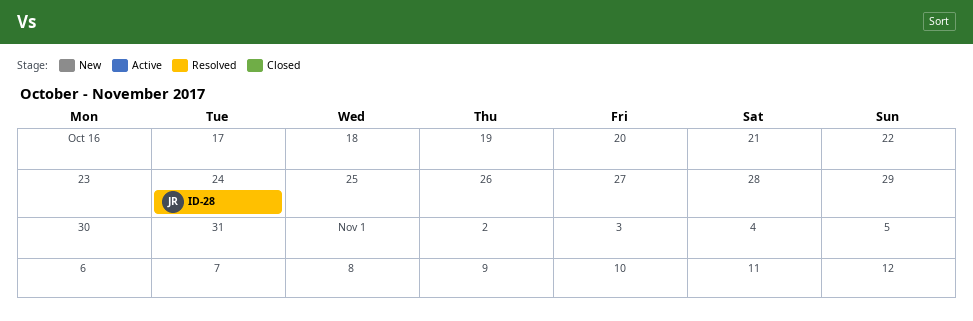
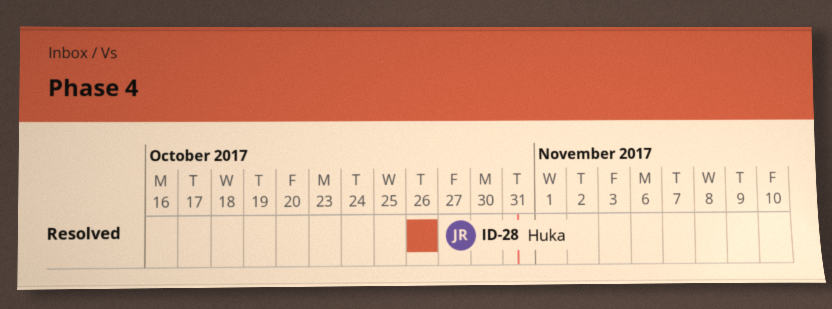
ID-28, start: Oct 24 -> Oct 26
ID-28, due: Oct 24 -> Oct 26

